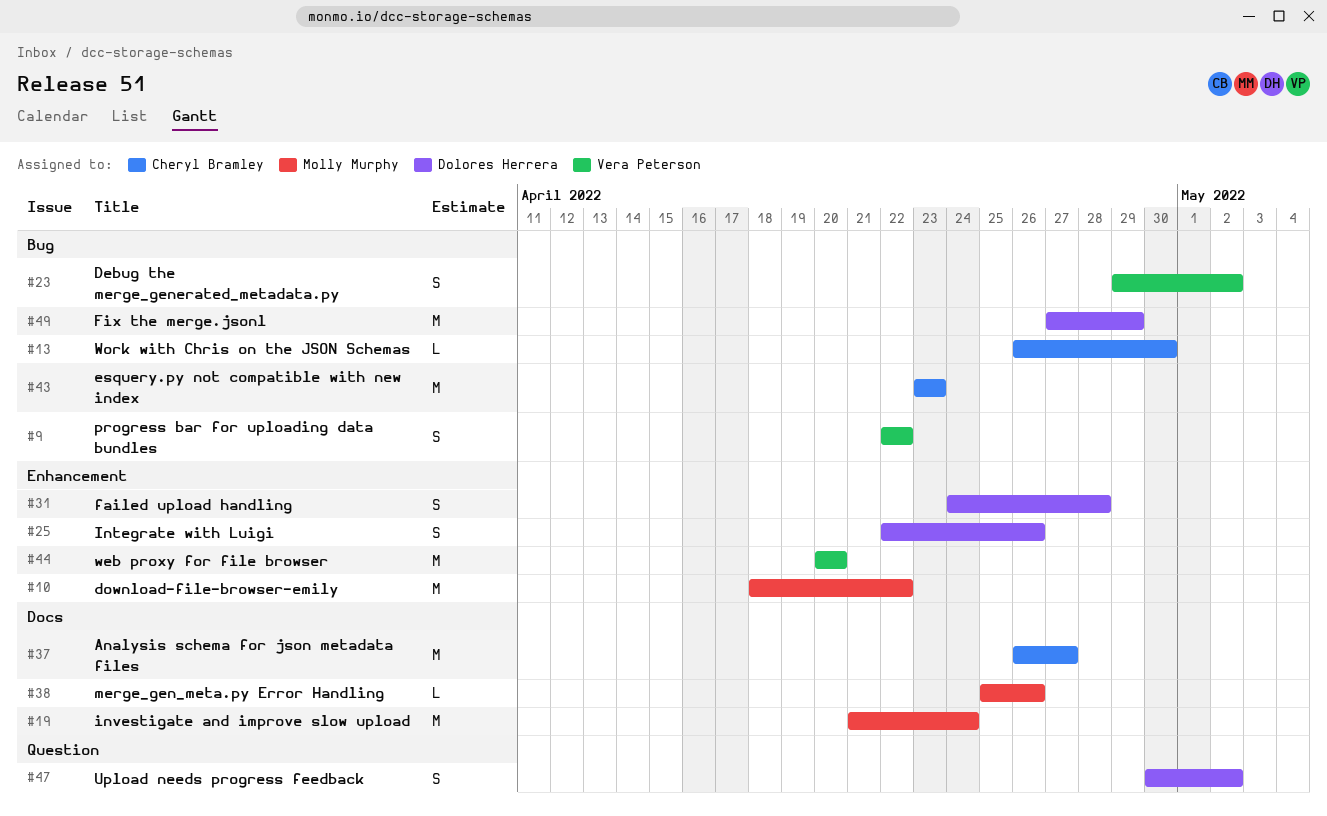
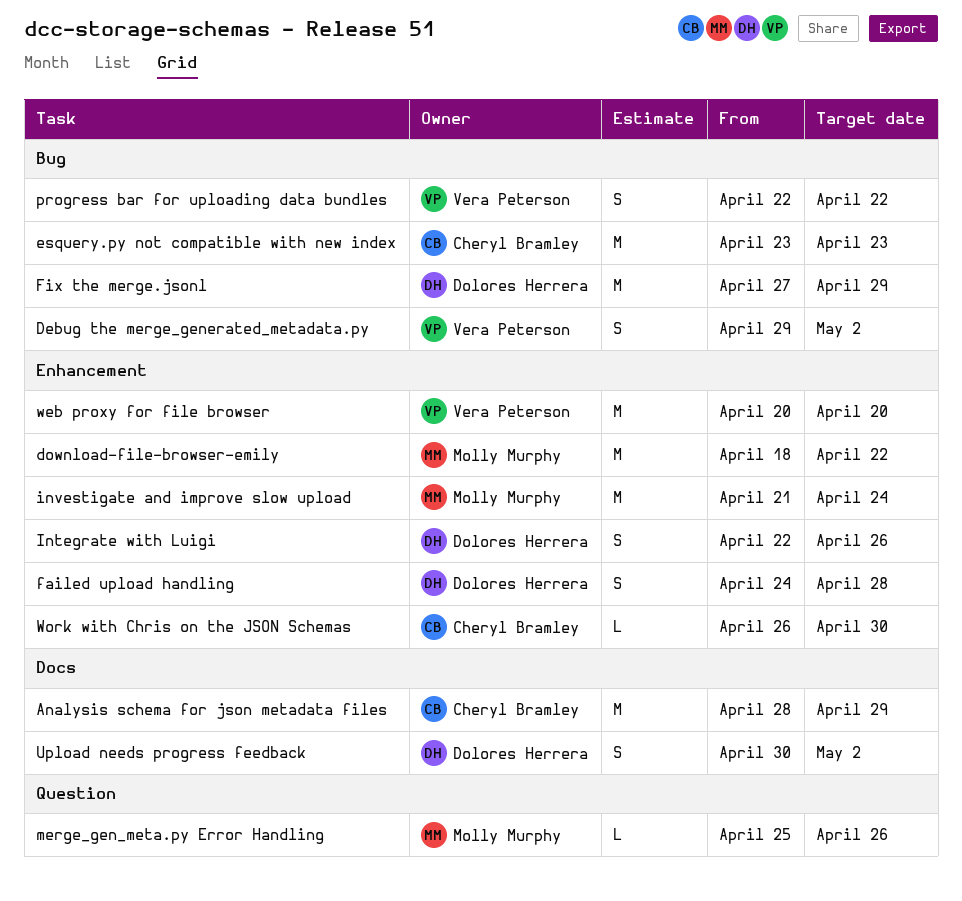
Analysis schema for json metadata files, start: Apr 26 -> Apr 28
Analysis schema for json metadata files, due: Apr 27 -> Apr 29
investigate and improve slow upload, label: Docs -> Enhancement
merge_gen_meta.py Error Handling, label: Docs -> Question
Upload needs progress feedback, label: Question -> Docs
Work with Chris on the JSON Schemas, label: Bug -> Enhancement

